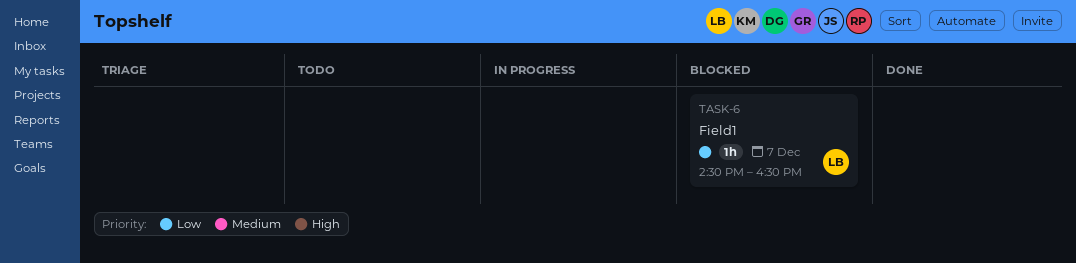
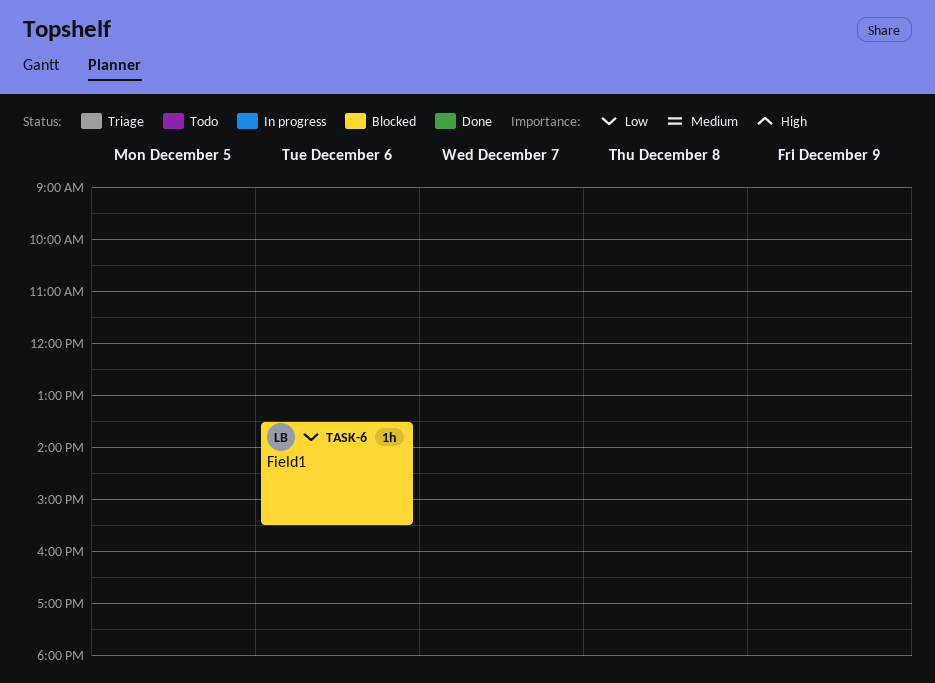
TASK-6, day: Dec 7 -> Dec 6
TASK-6, begins: 14:30 -> 13:30
TASK-6, ends: 16:30 -> 15:30

